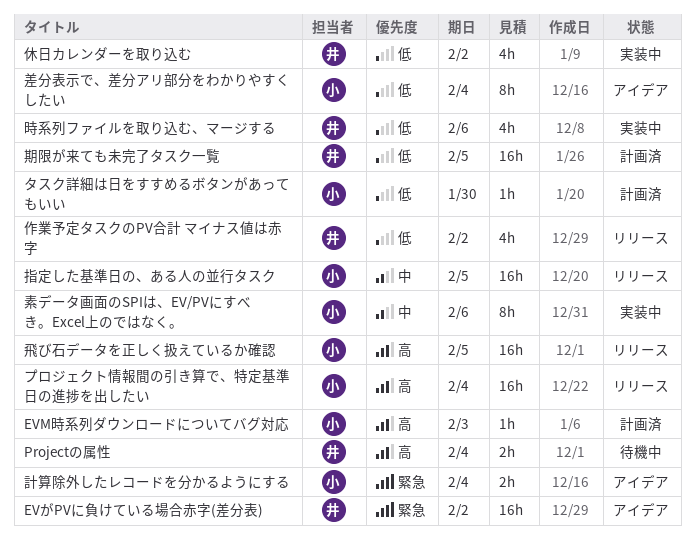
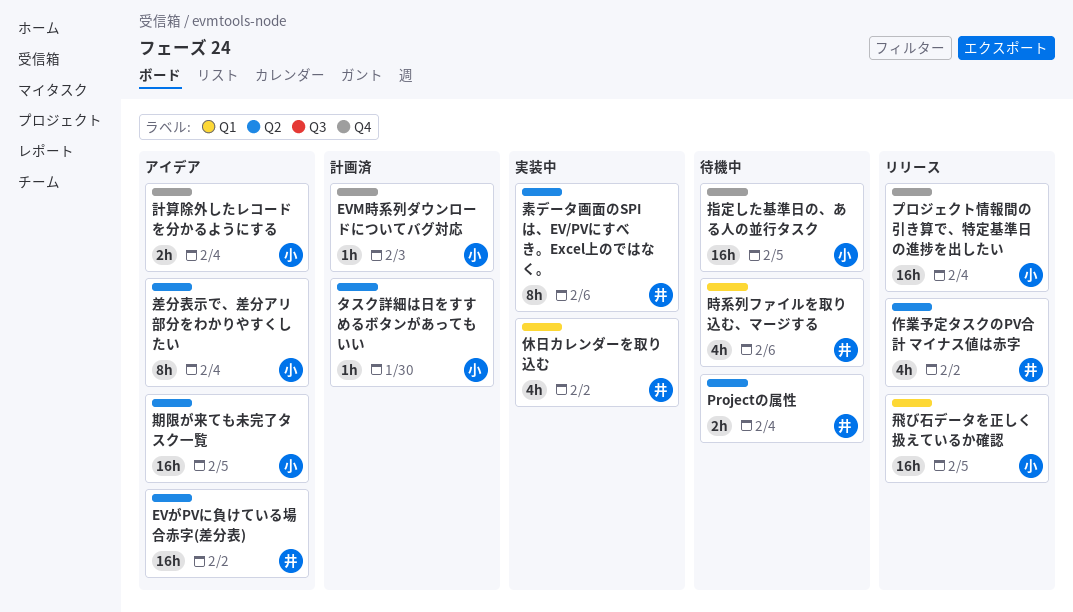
指定した基準日の、ある人の並行タスク, status: リリース -> 待機中
時系列ファイルを取り込む、マージする, status: 実装中 -> 待機中
期限が来ても未完了タスク一覧, status: 計画済 -> アイデア
期限が来ても未完了タスク一覧, owner: 井 -> 小
素データ画面のSPIは、EV/PVにすべき。Excel上のではなく。, owner: 小 -> 井

